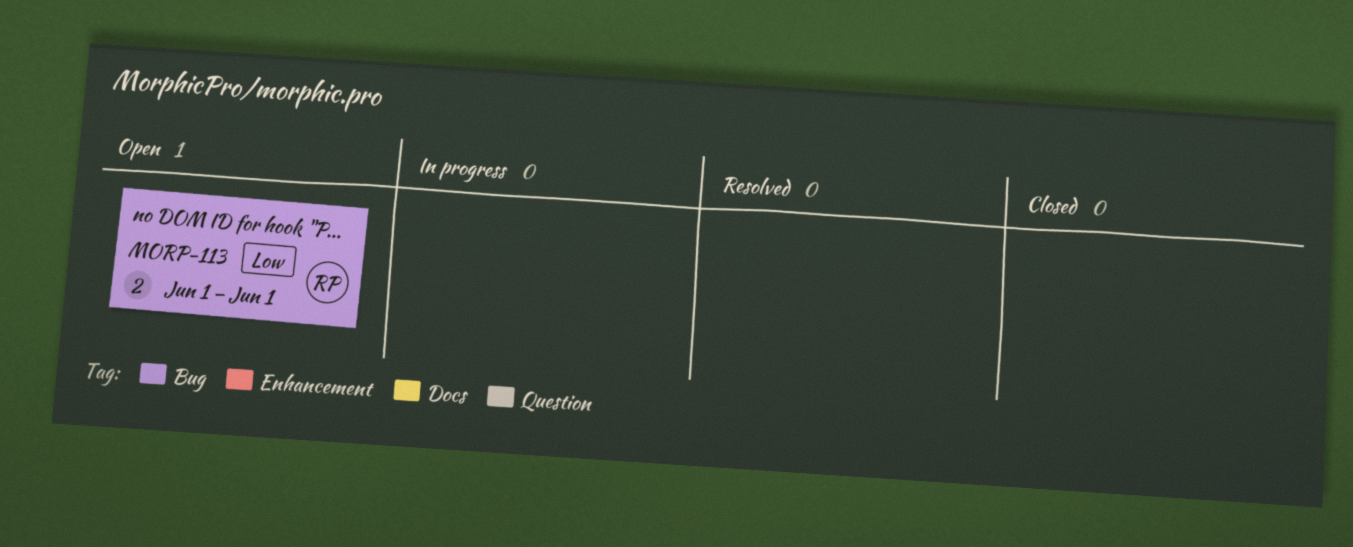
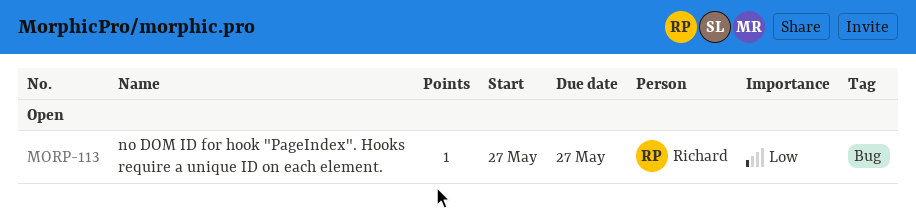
MORP-113, estimate: 2 -> 1
MORP-113, start: Jun 1 -> May 27
MORP-113, due: Jun 1 -> May 27

